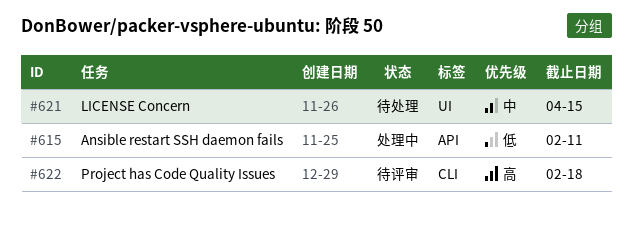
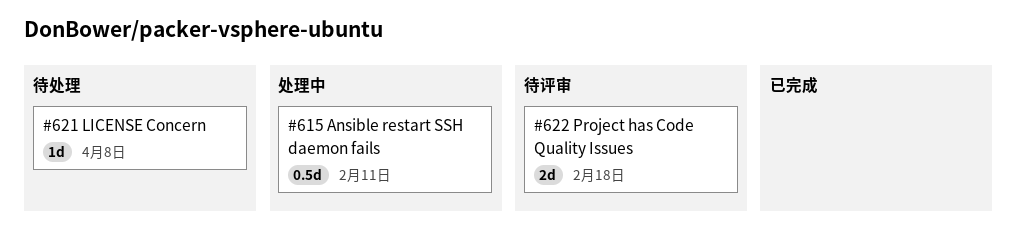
#621, due: Apr 15 -> Apr 8

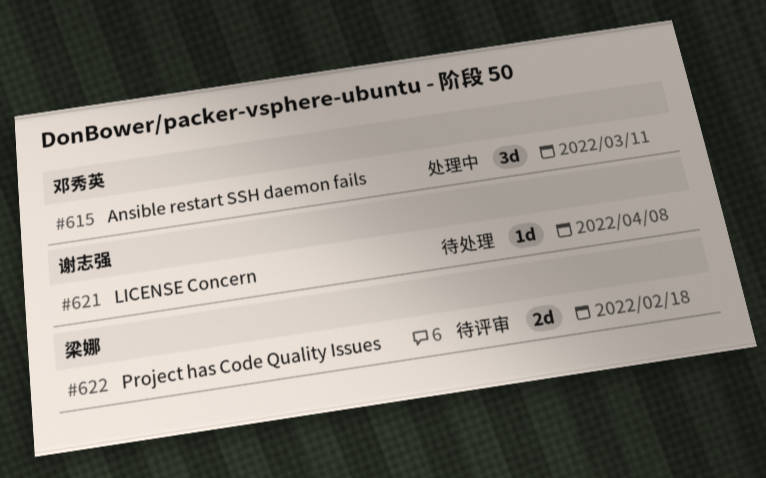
#615, estimate: 0.5d -> 3d
#615, due: Feb 11 -> Mar 11

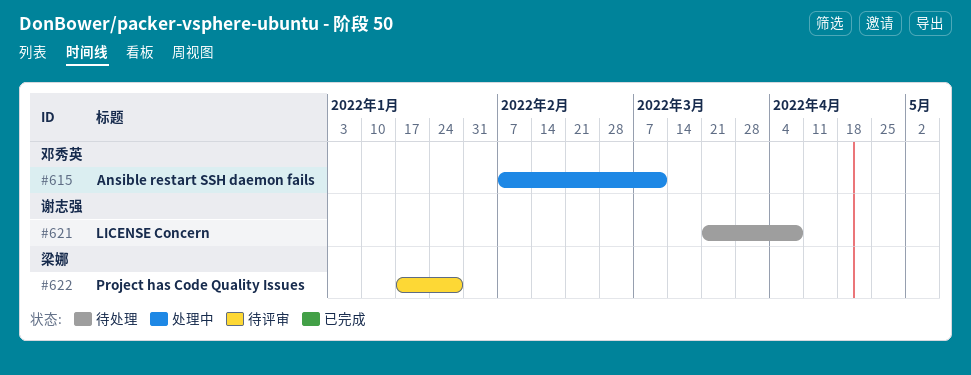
#622, due: Feb 18 -> Jan 28

